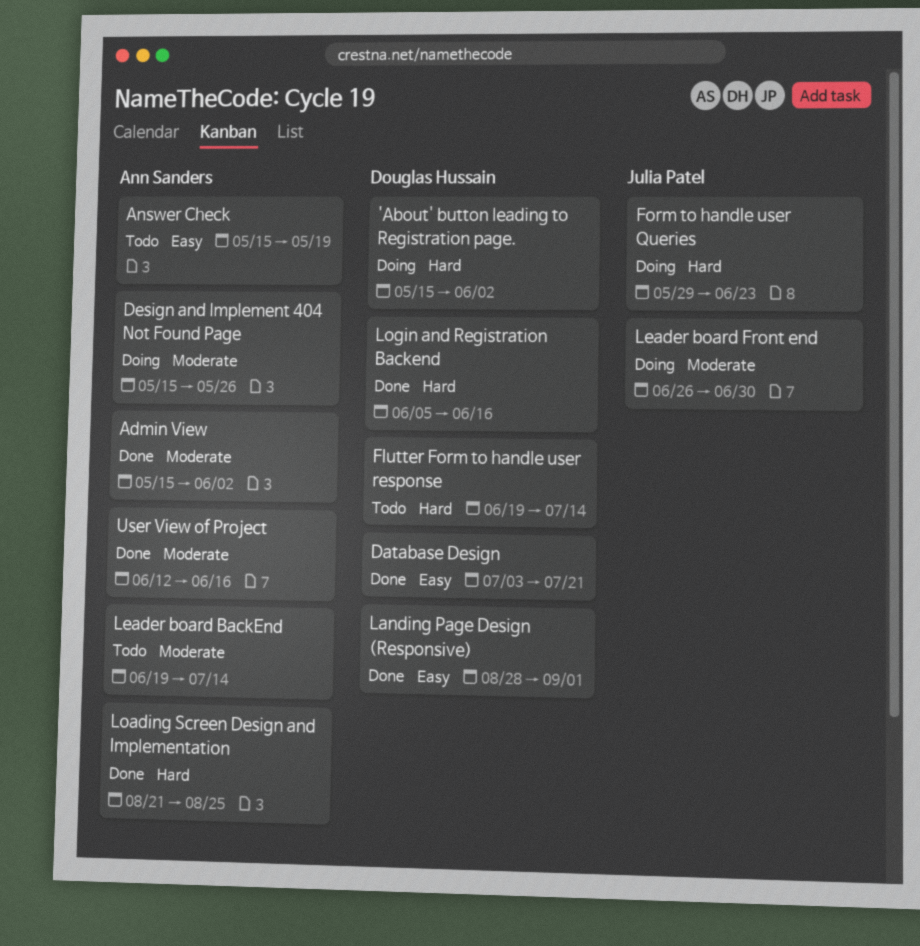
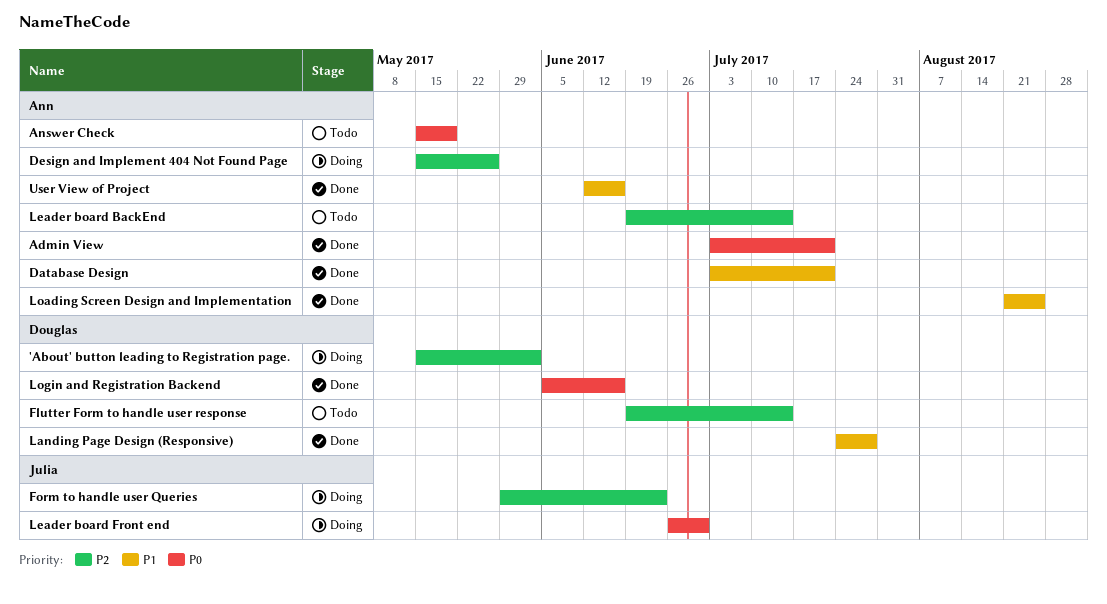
Admin View, start: May 15 -> Jul 3
Admin View, due: Jun 2 -> Jul 21
Database Design, owner: Douglas Hussain -> Ann Sanders
Landing Page Design (Responsive), start: Aug 28 -> Jul 24
Landing Page Design (Responsive), due: Sep 1 -> Jul 28

